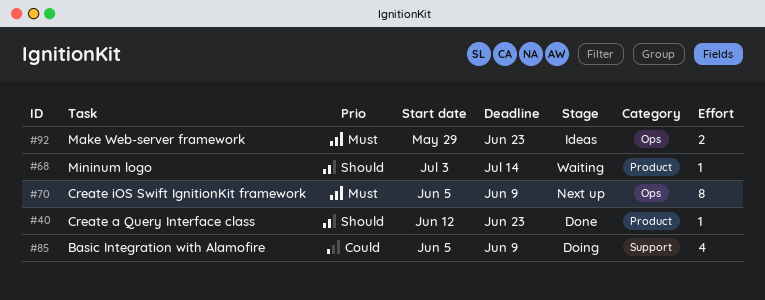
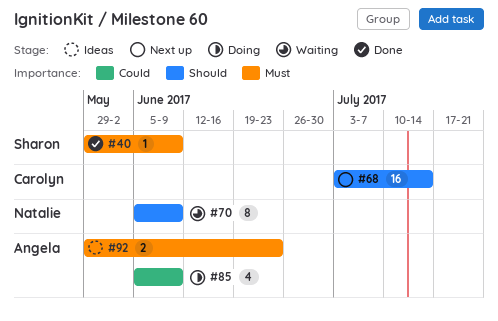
#40, priority: Should -> Must
#40, start: Jun 12 -> May 29
#40, due: Jun 23 -> Jun 9
#68, status: Waiting -> Next up
#68, estimate: 1 -> 16
#70, status: Next up -> Waiting
#70, priority: Must -> Should

